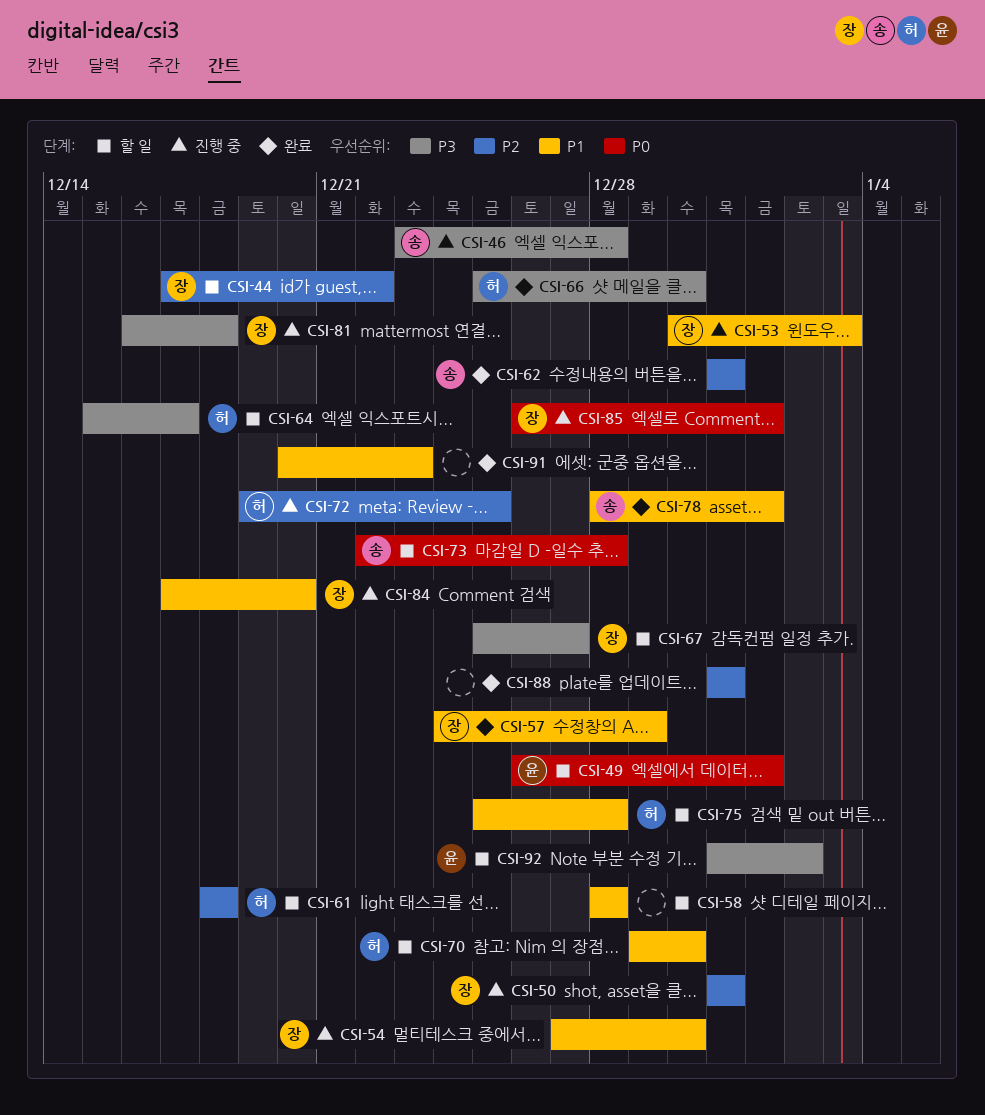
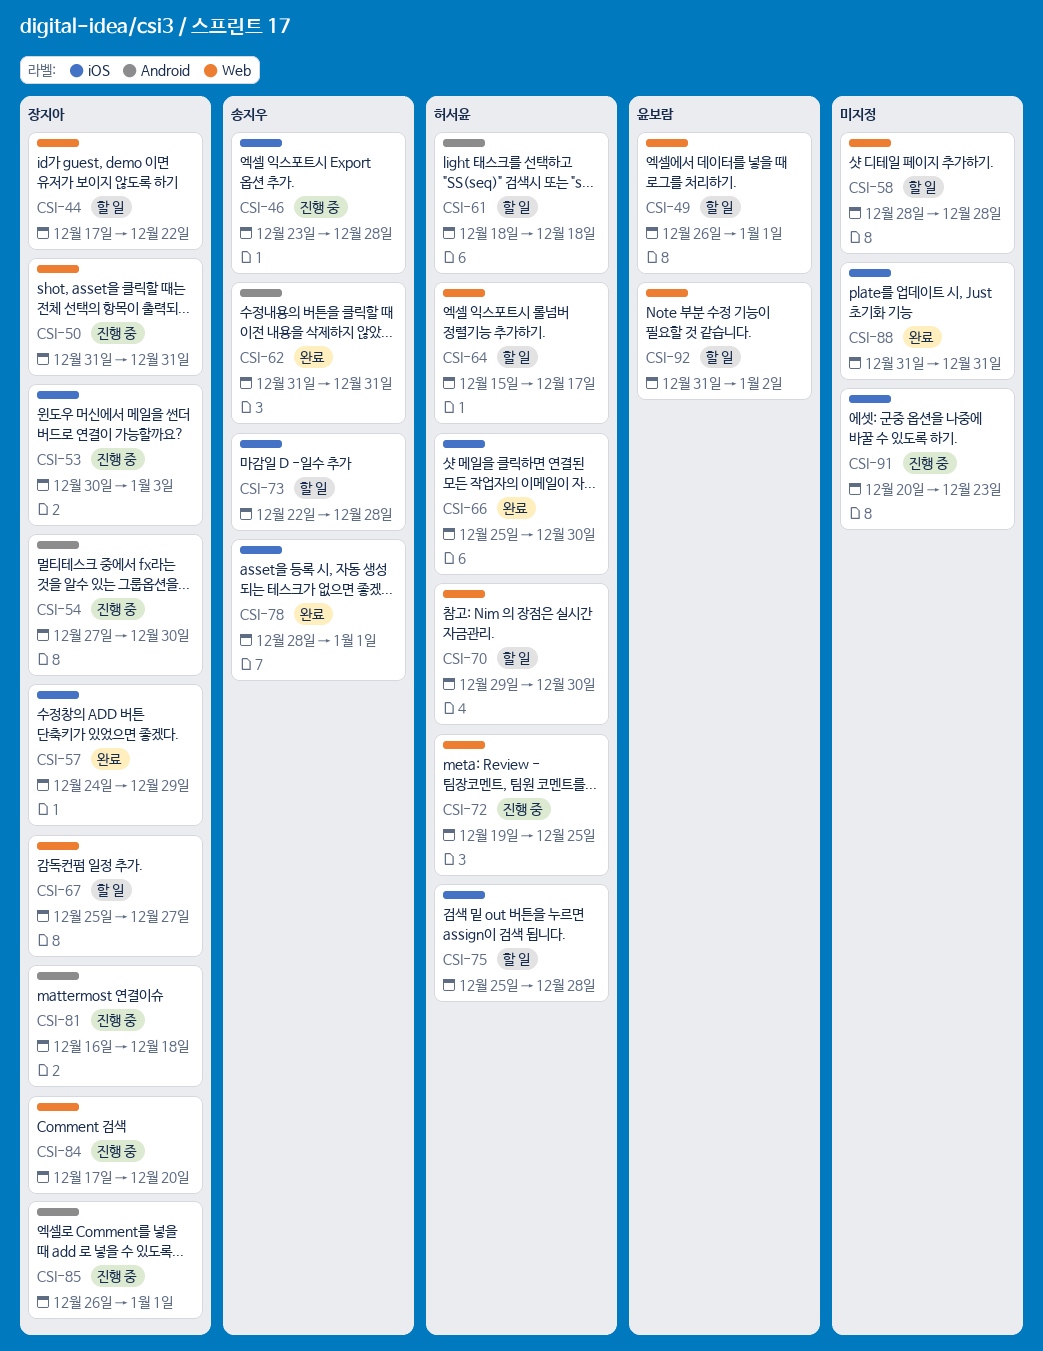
CSI-91, status: 완료 -> 진행 중

